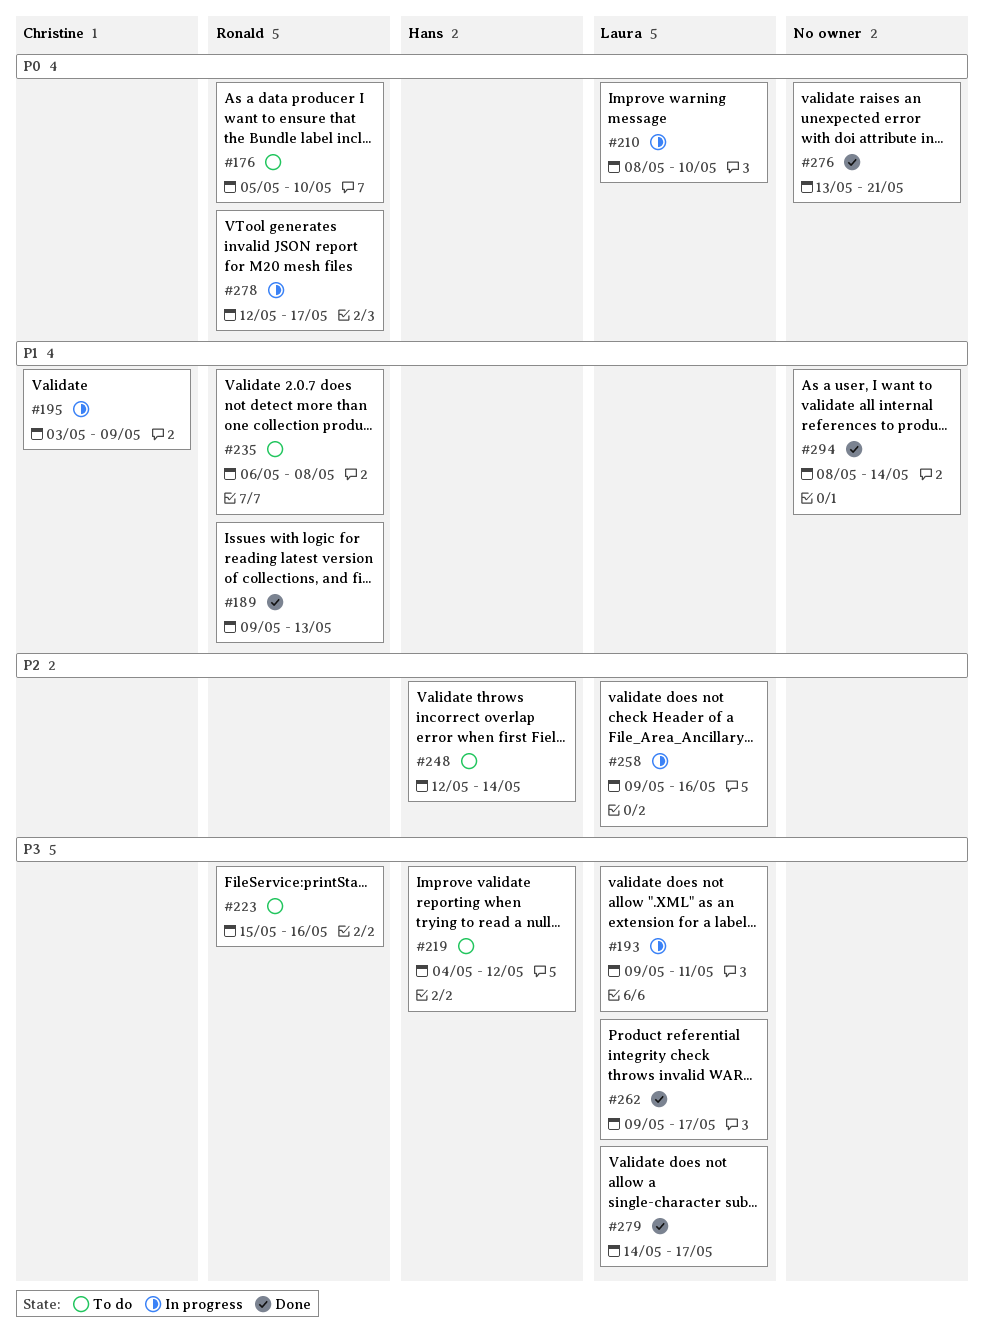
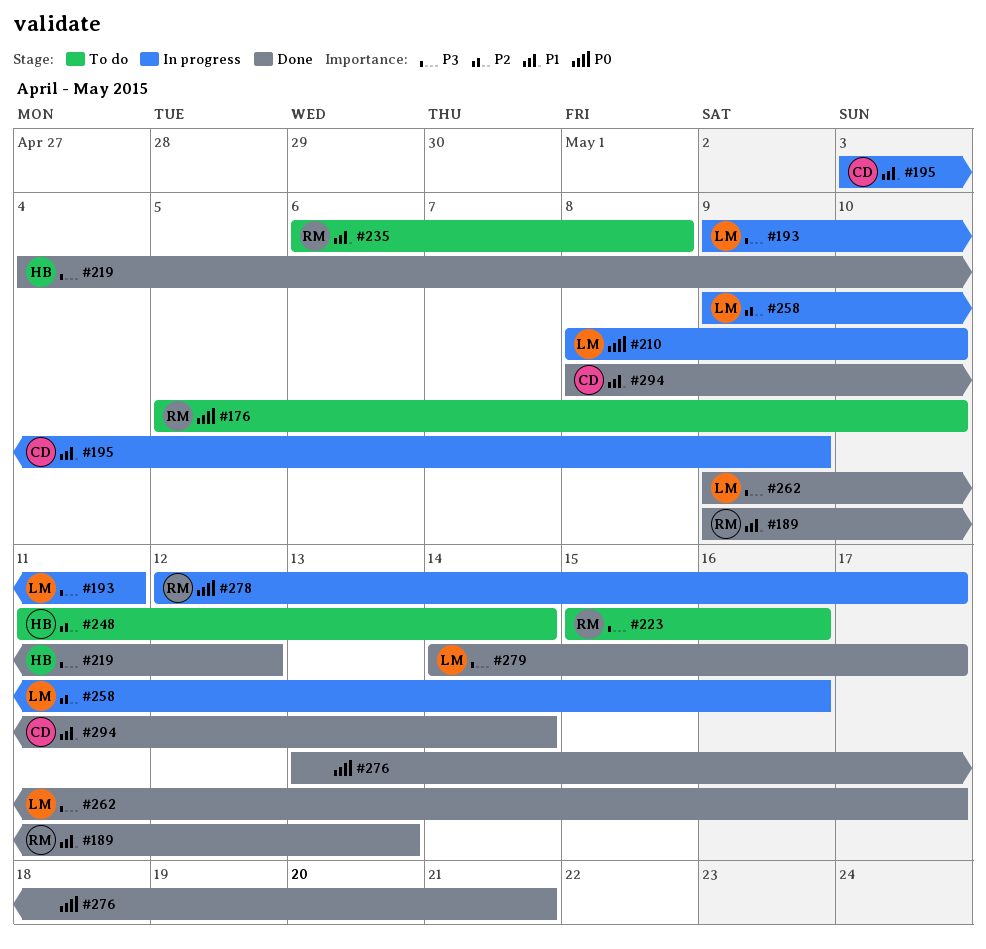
#219, status: To do -> Done
#248, start: May 12 -> May 11
#294, owner: none -> Christine

